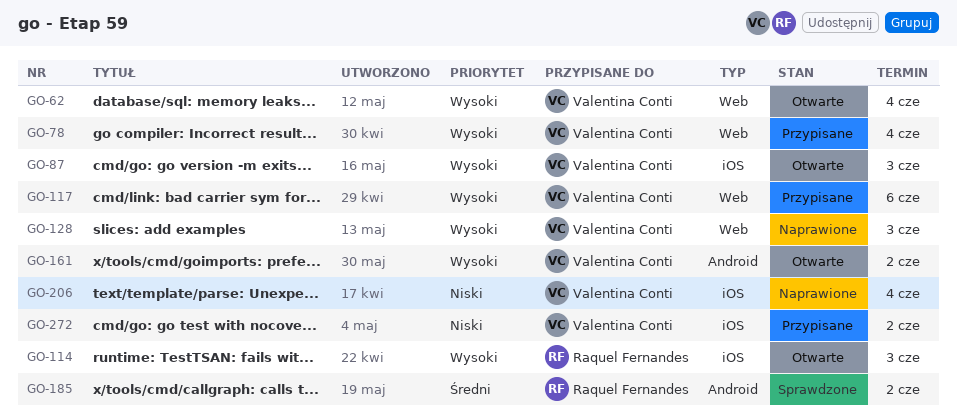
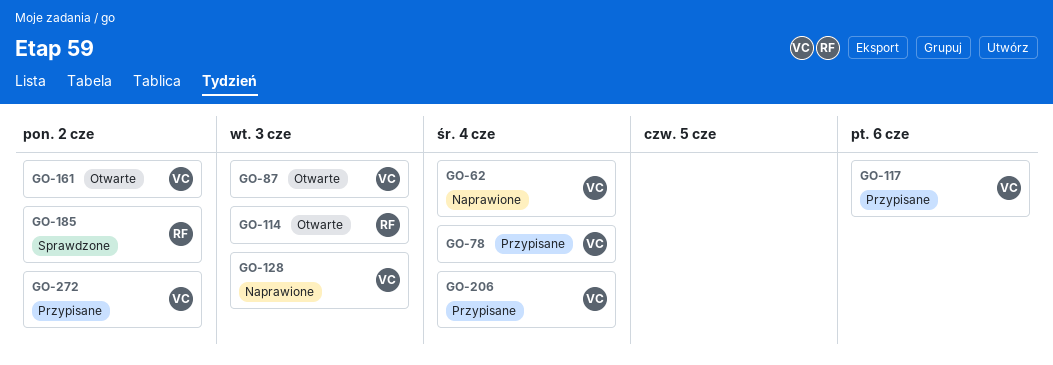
GO-62, status: Otwarte -> Naprawione
GO-206, status: Naprawione -> Przypisane

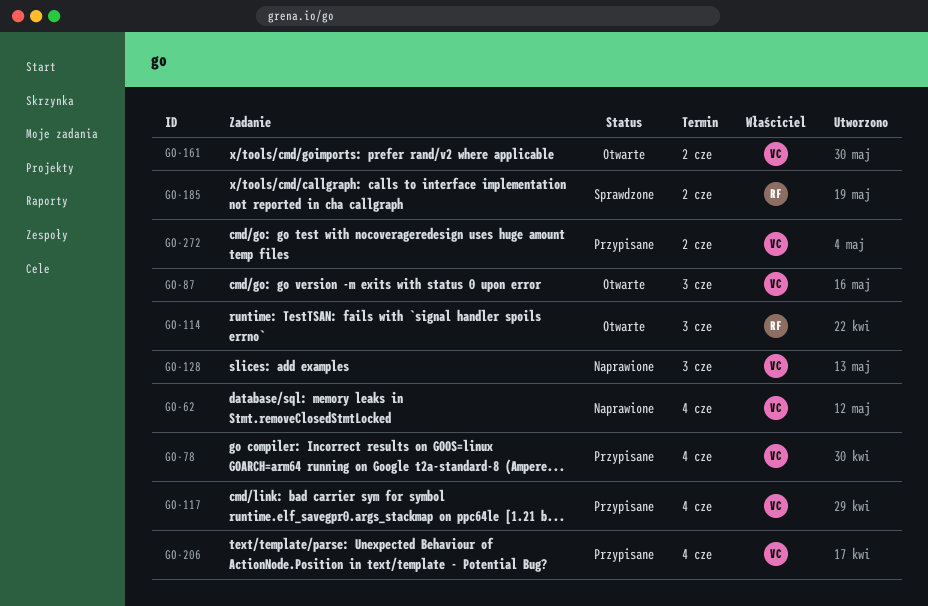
GO-117, due: Jun 6 -> Jun 4

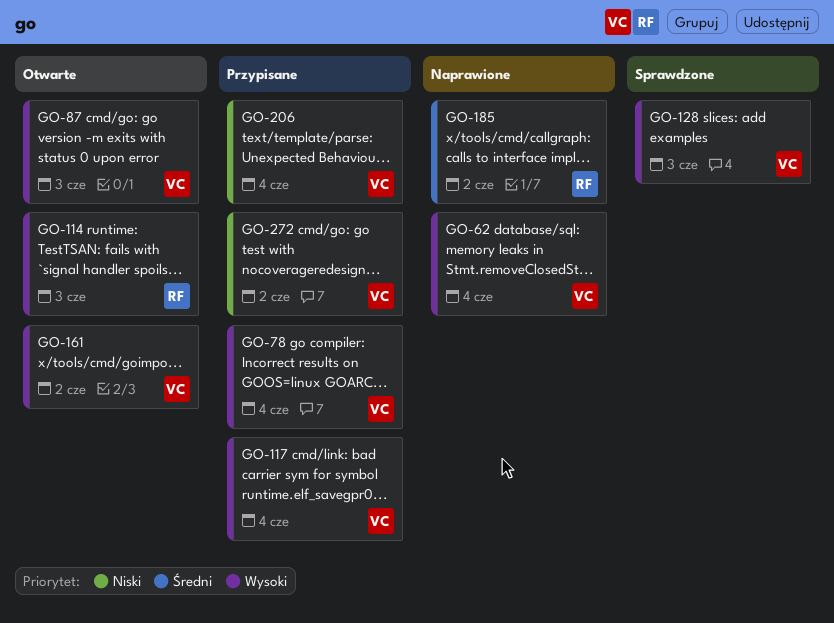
GO-128, status: Naprawione -> Sprawdzone
GO-185, status: Sprawdzone -> Naprawione

